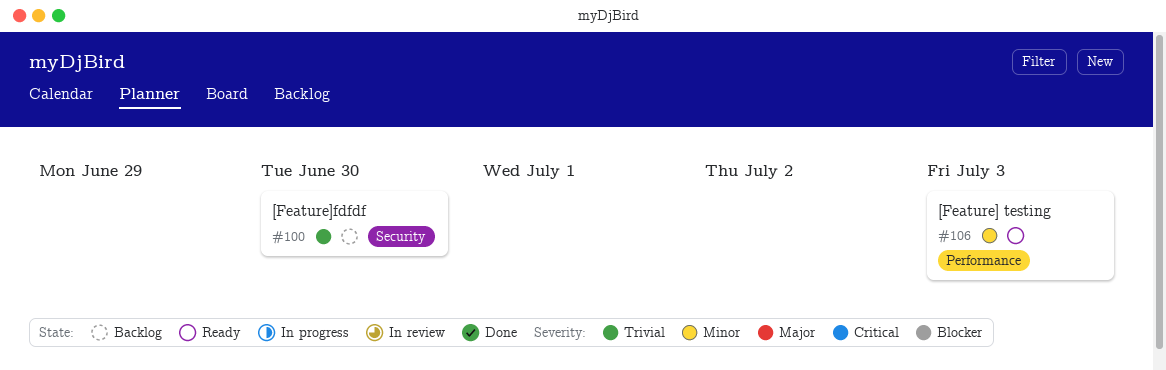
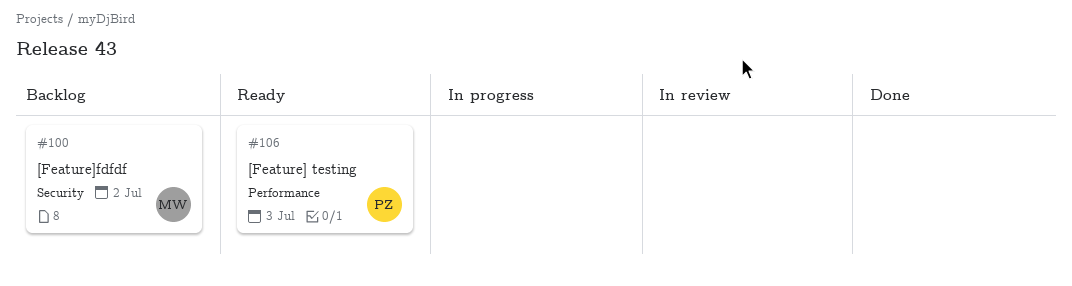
#100, due: Jun 30 -> Jul 2

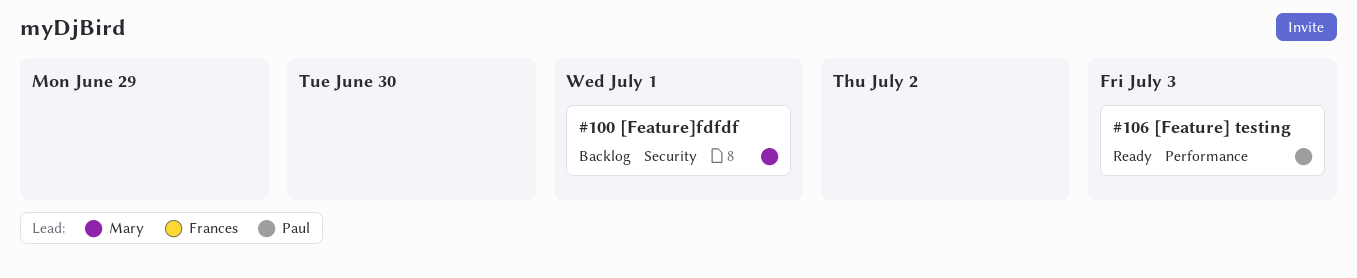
#100, due: Jul 2 -> Jul 1

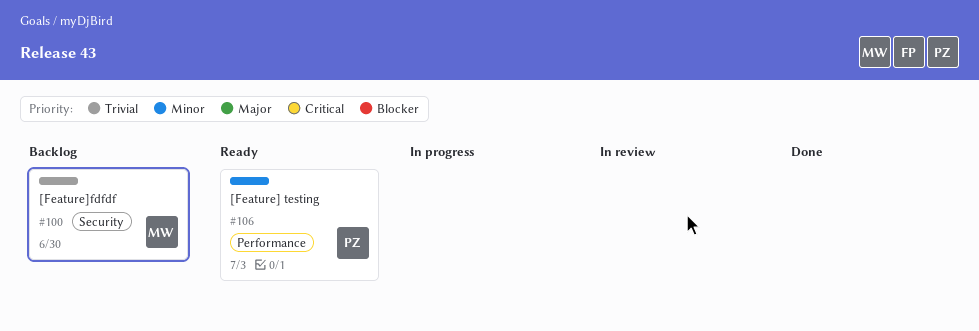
#100, due: Jul 1 -> Jun 30

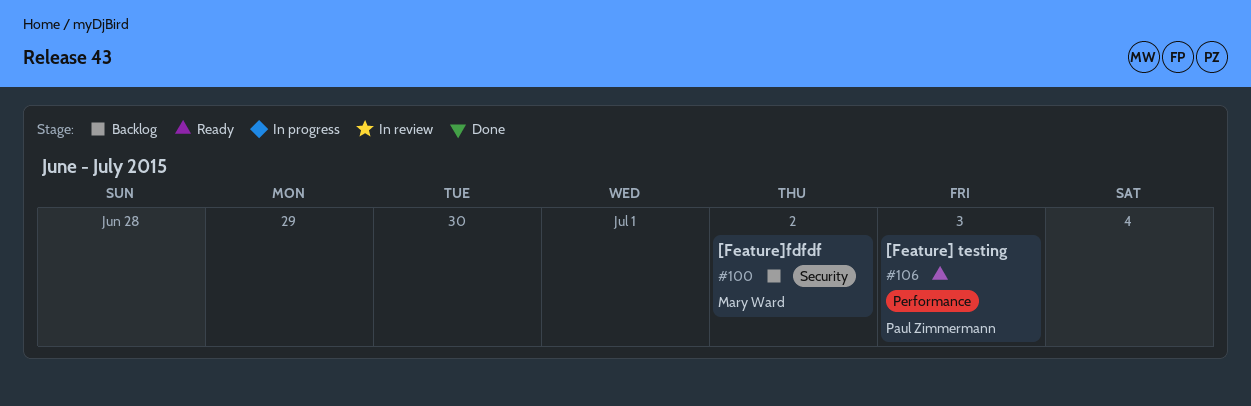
#100, due: Jun 30 -> Jul 2

